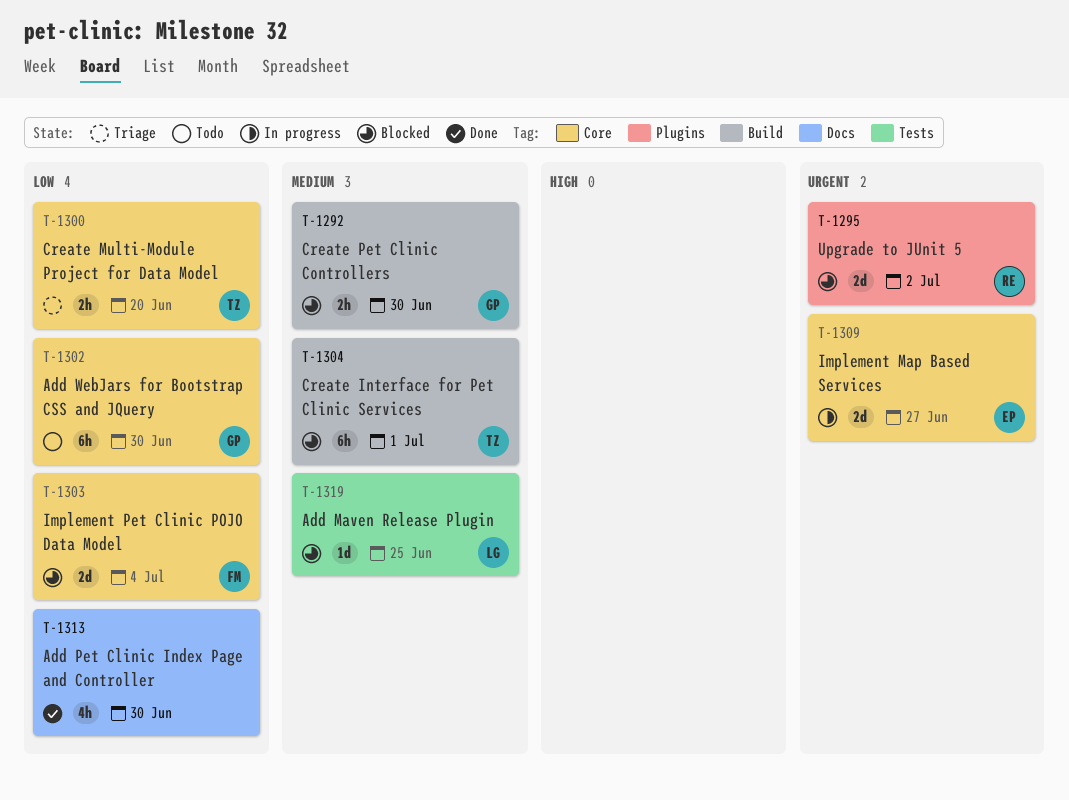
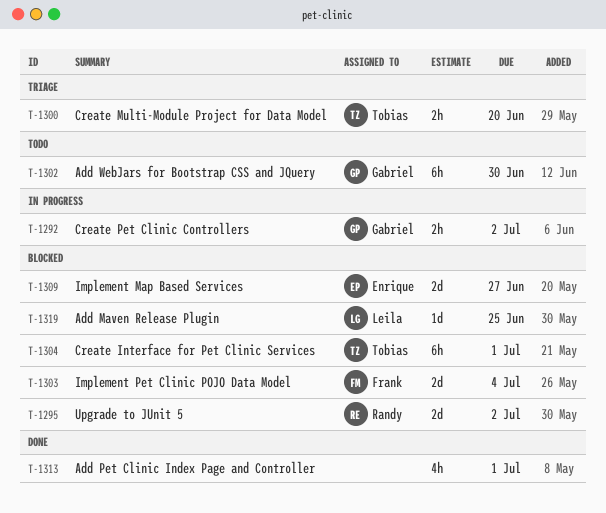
T-1292, status: Blocked -> In progress
T-1292, due: Jun 30 -> Jul 2
T-1309, status: In progress -> Blocked
T-1313, due: Jun 30 -> Jul 1

